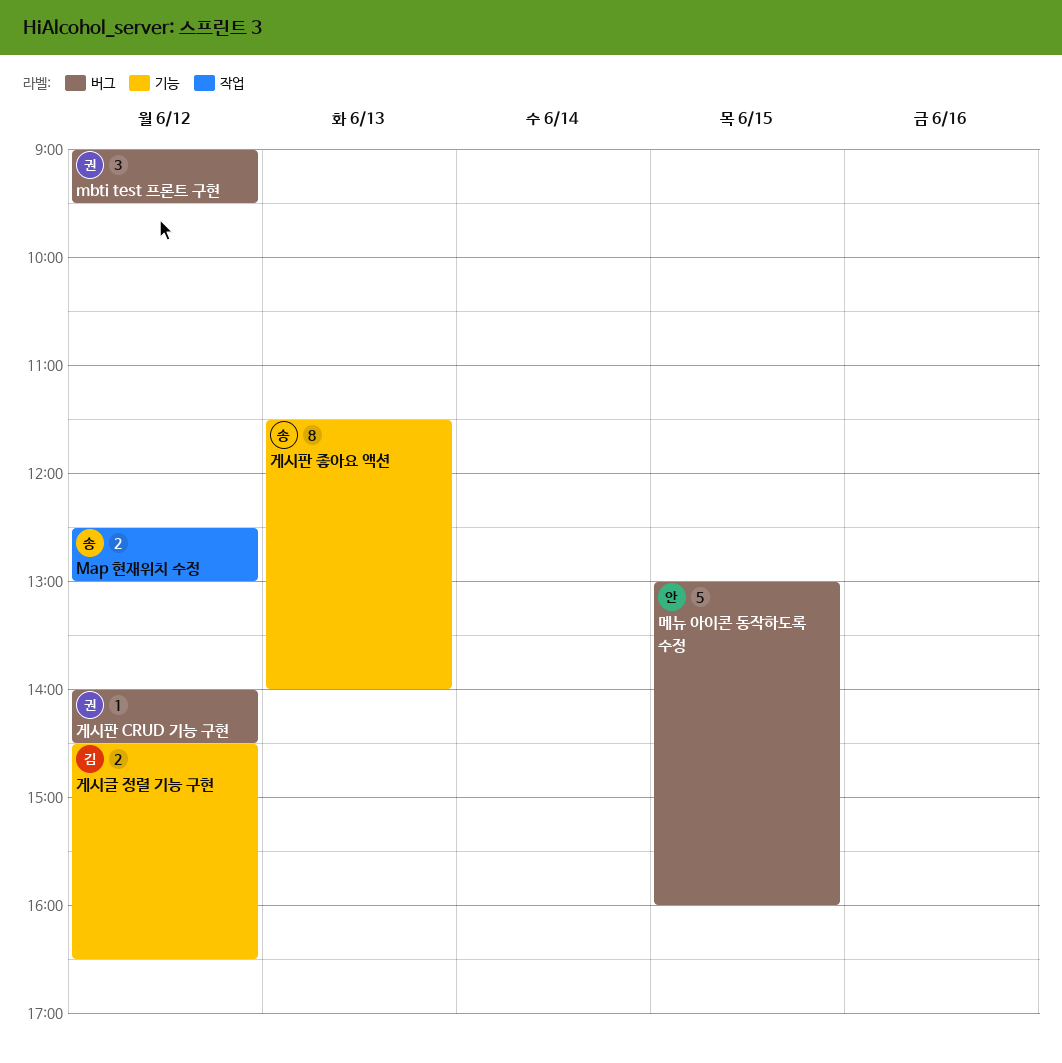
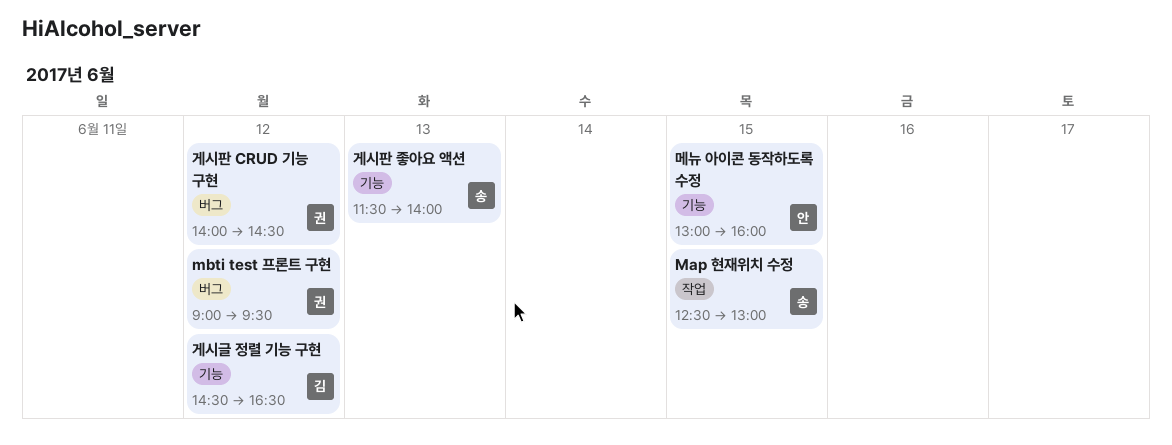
Map 현재위치 수정, day: Jun 12 -> Jun 15
메뉴 아이콘 동작하도록 수정, label: 버그 -> 기능

